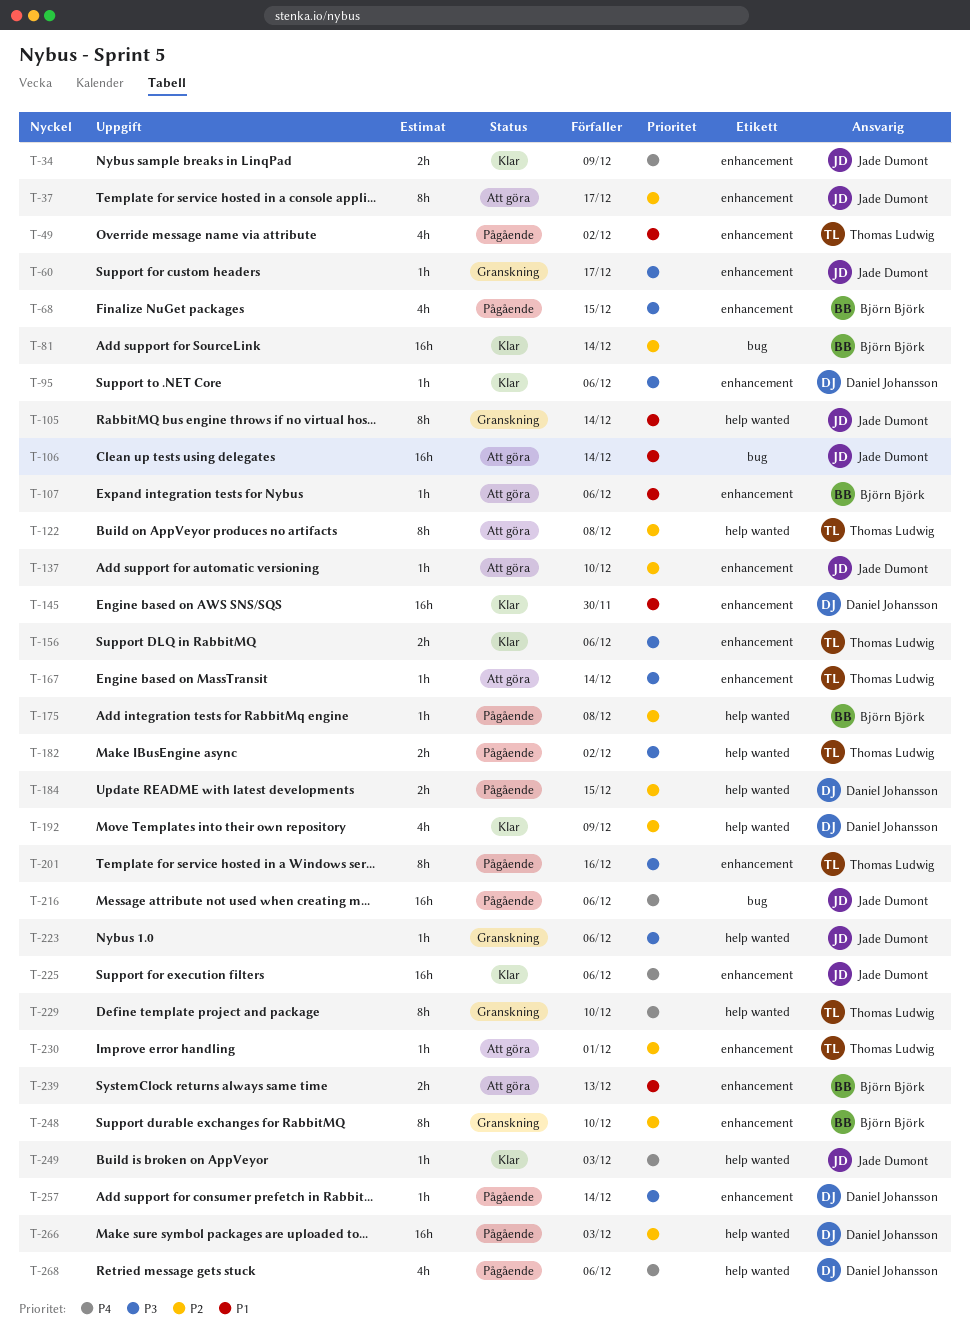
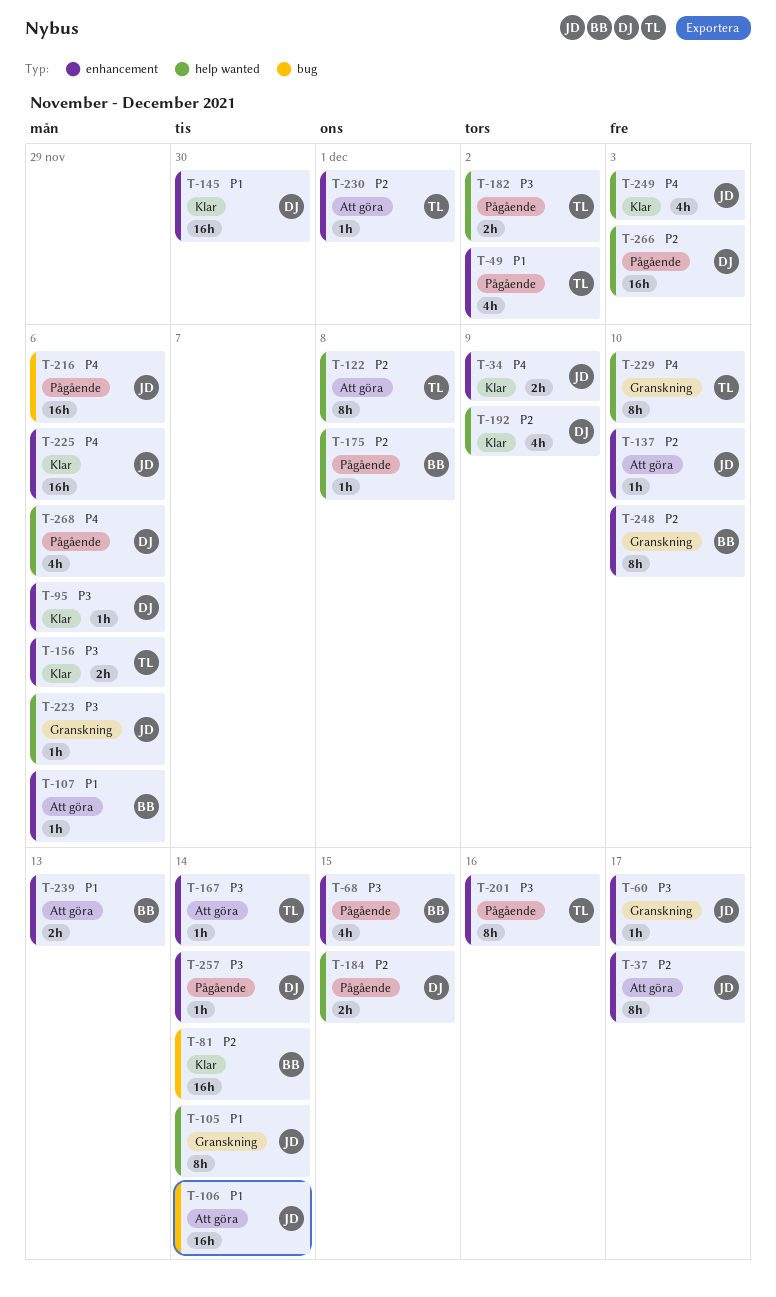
T-249, estimate: 1h -> 4h

